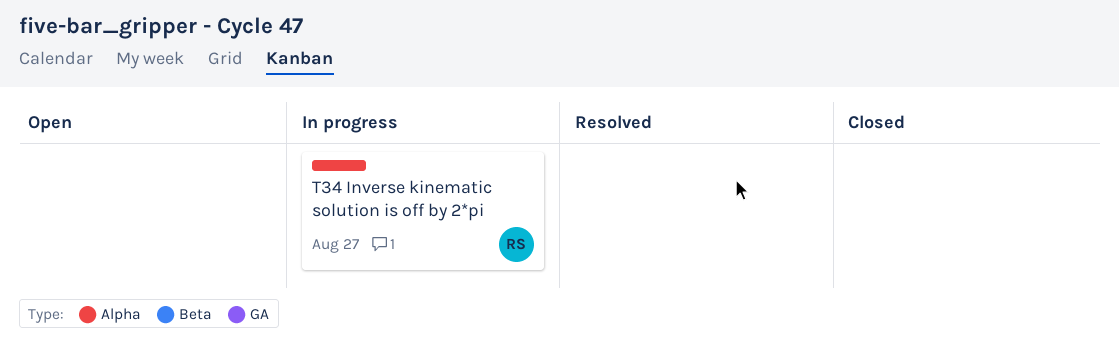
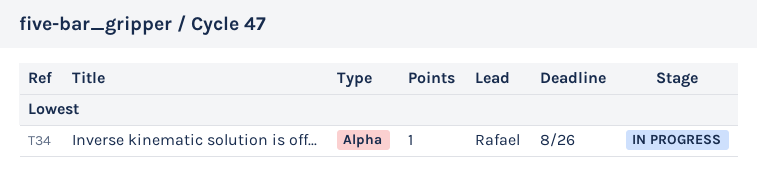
T34, due: Aug 27 -> Aug 26

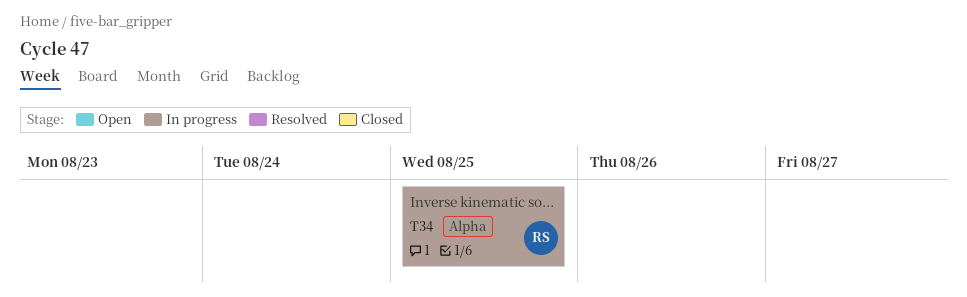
T34, due: Aug 26 -> Aug 25

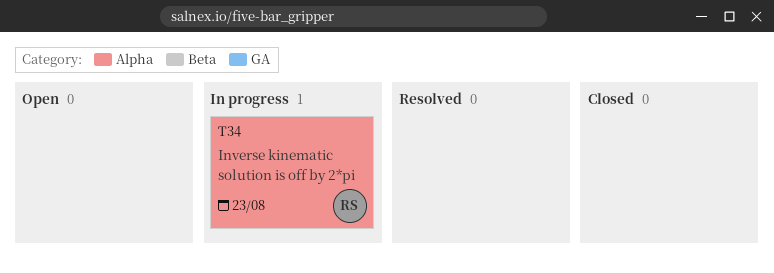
T34, due: Aug 25 -> Aug 23

